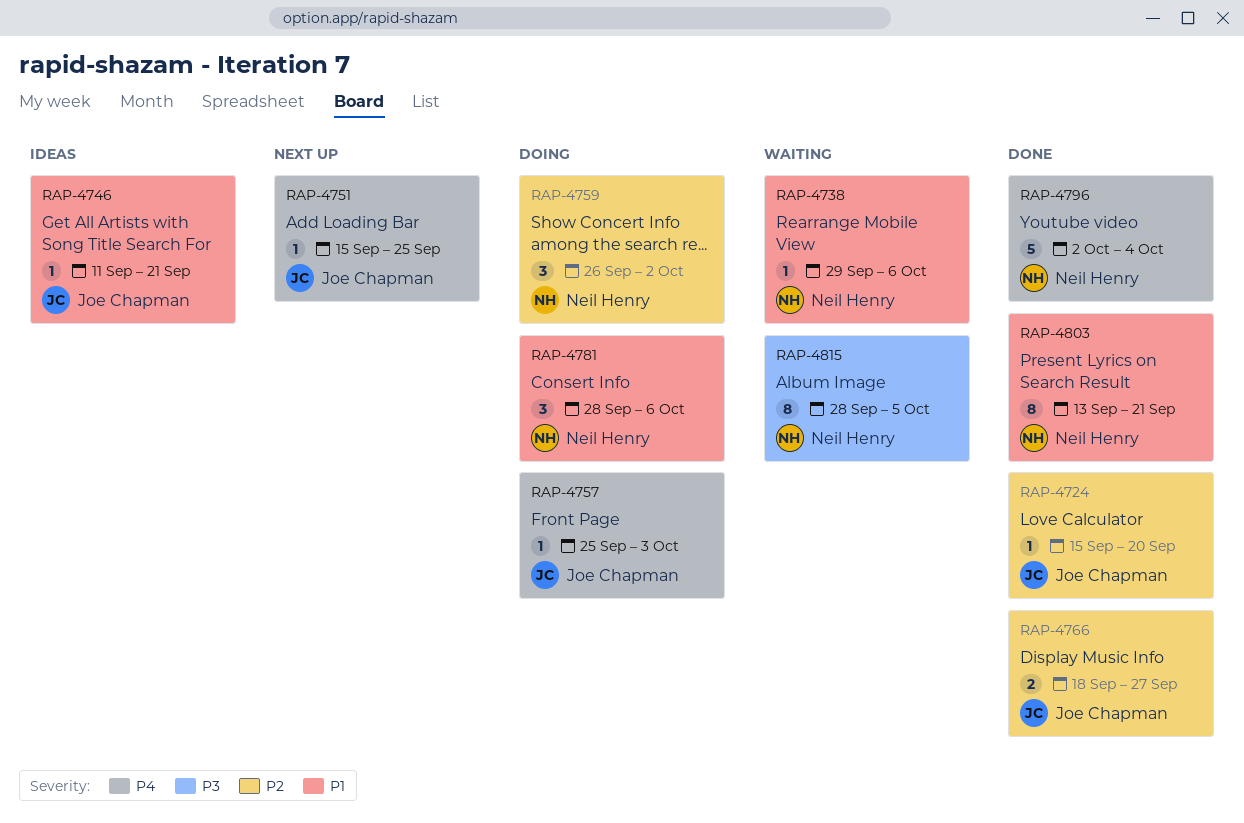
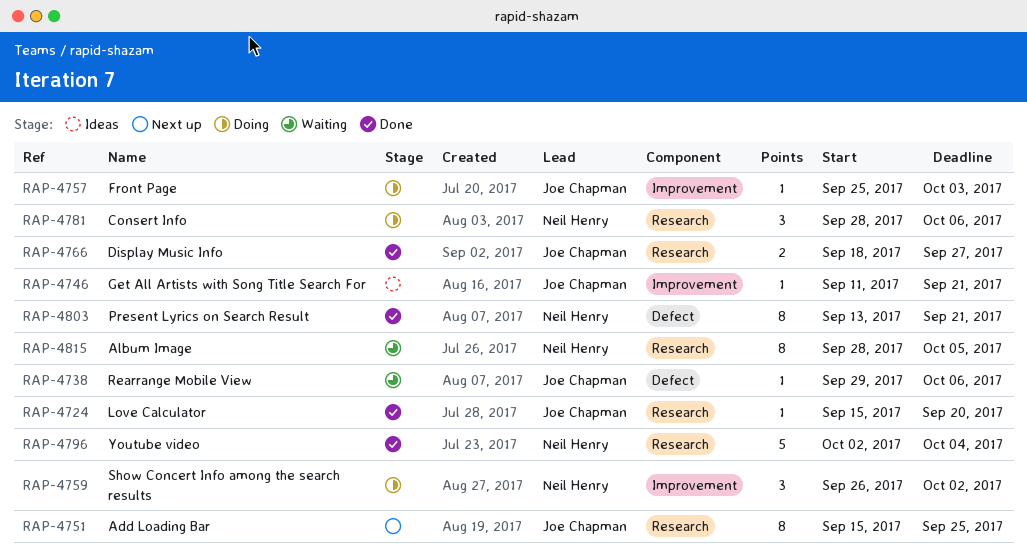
RAP-4738, owner: Neil Henry -> Joe Chapman
RAP-4751, estimate: 1 -> 8

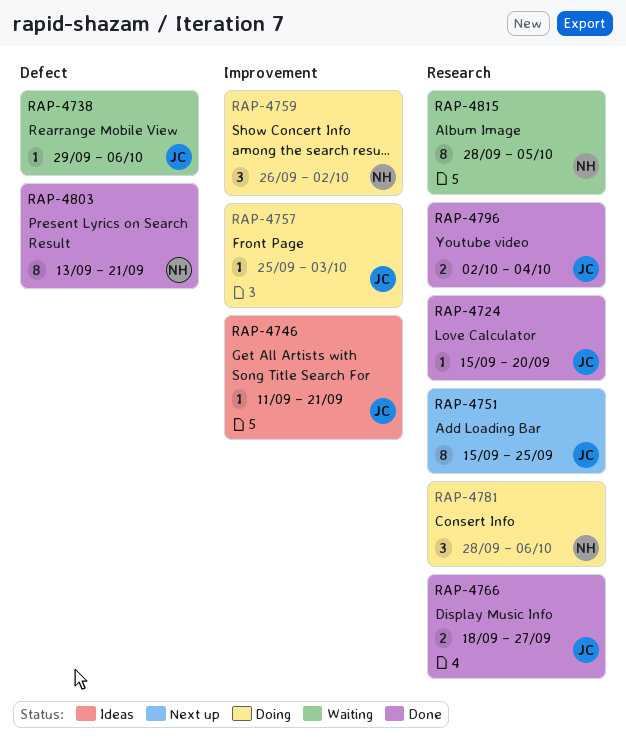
RAP-4796, owner: Neil Henry -> Joe Chapman
RAP-4796, estimate: 5 -> 2

